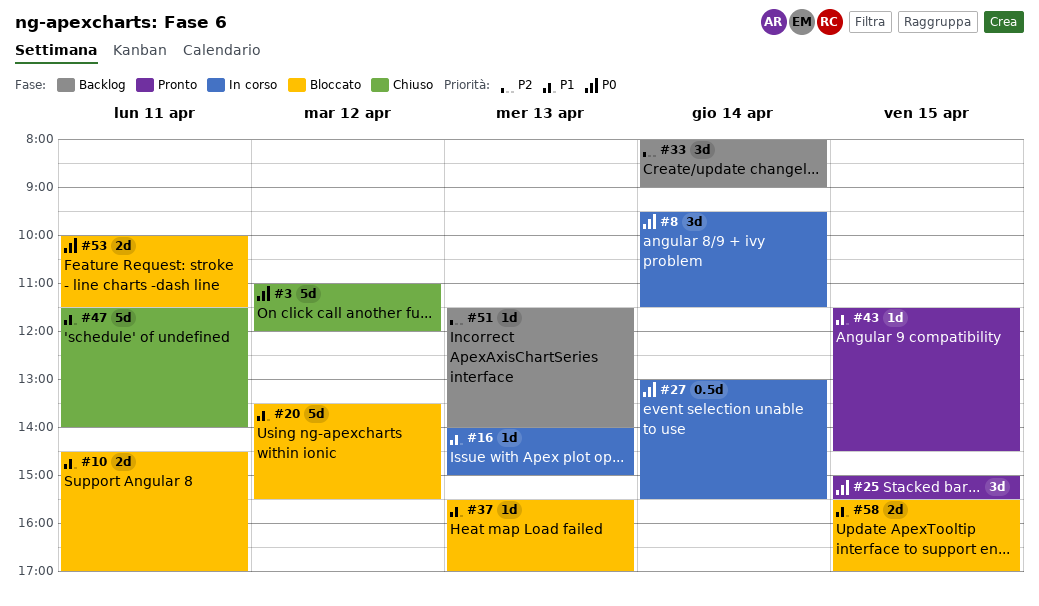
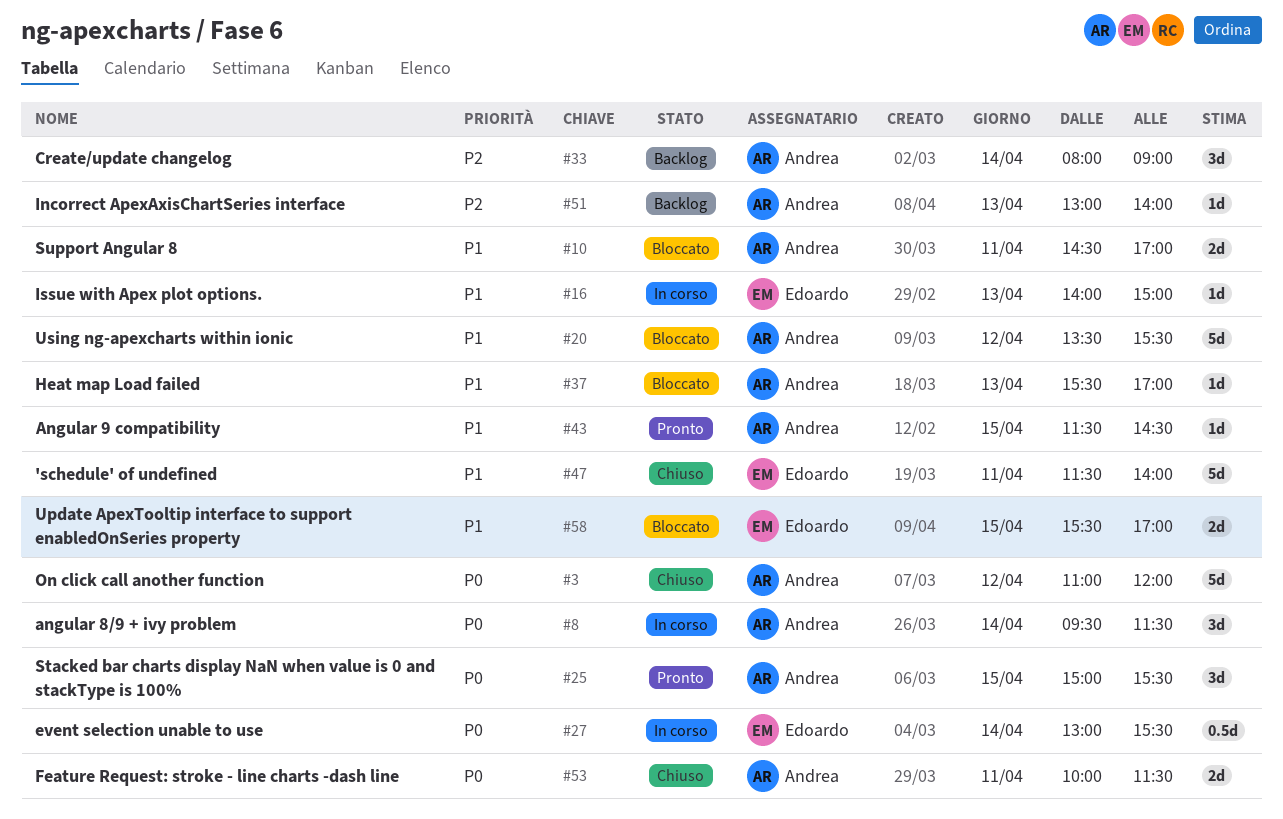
#51, begins: 11:30 -> 13:00
#53, status: Bloccato -> Chiuso

